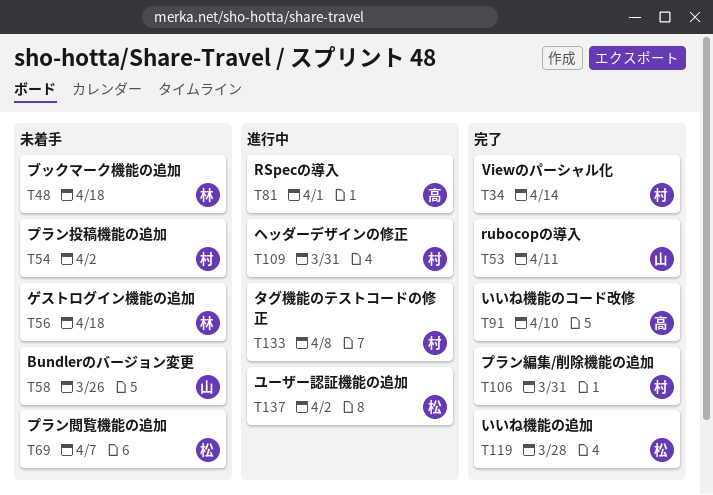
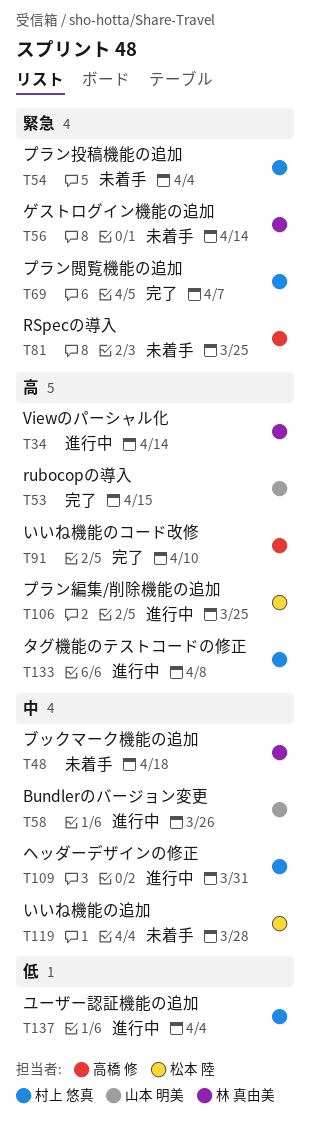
T34, status: 完了 -> 進行中
T34, owner: 村上 悠真 -> 林 真由美
T53, due: Apr 11 -> Apr 15
T54, due: Apr 2 -> Apr 4
T56, due: Apr 18 -> Apr 14
T58, status: 未着手 -> 進行中
T69, status: 未着手 -> 完了
T69, owner: 松本 陸 -> 村上 悠真
T81, status: 進行中 -> 未着手
T81, due: Apr 1 -> Mar 25
T106, status: 完了 -> 進行中
T106, owner: 村上 悠真 -> 松本 陸
T106, due: Mar 31 -> Mar 25
T119, status: 完了 -> 未着手
T137, owner: 松本 陸 -> 村上 悠真
T137, due: Apr 2 -> Apr 4

